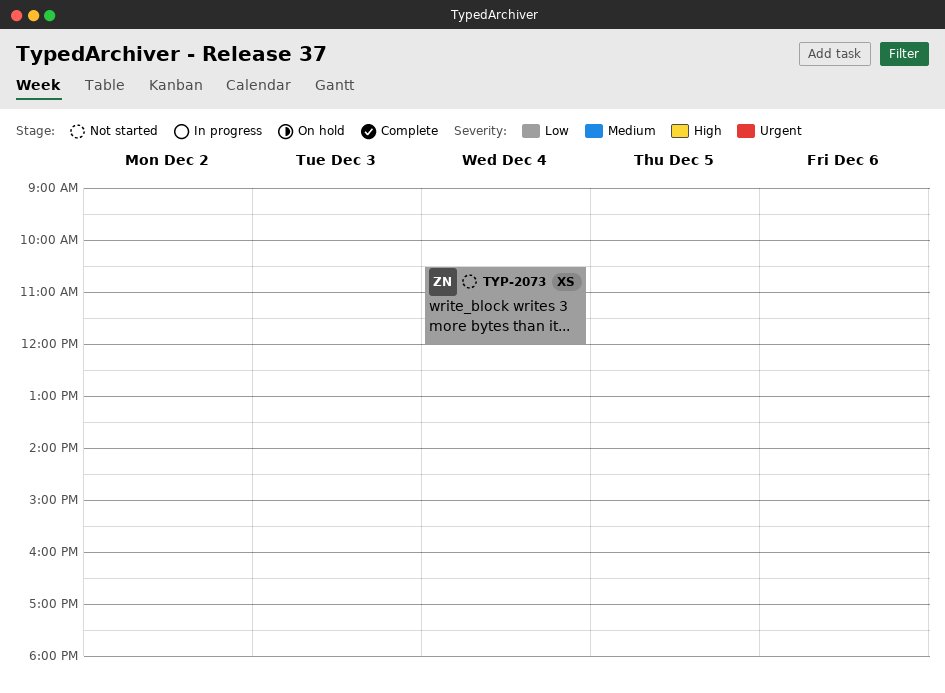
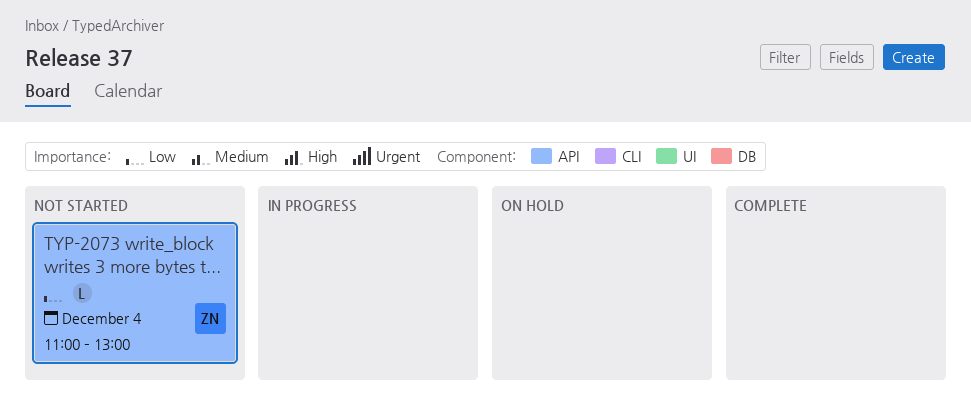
TYP-2073, estimate: XS -> L
TYP-2073, begins: 10:30 -> 11:00
TYP-2073, ends: 12:00 -> 13:00

